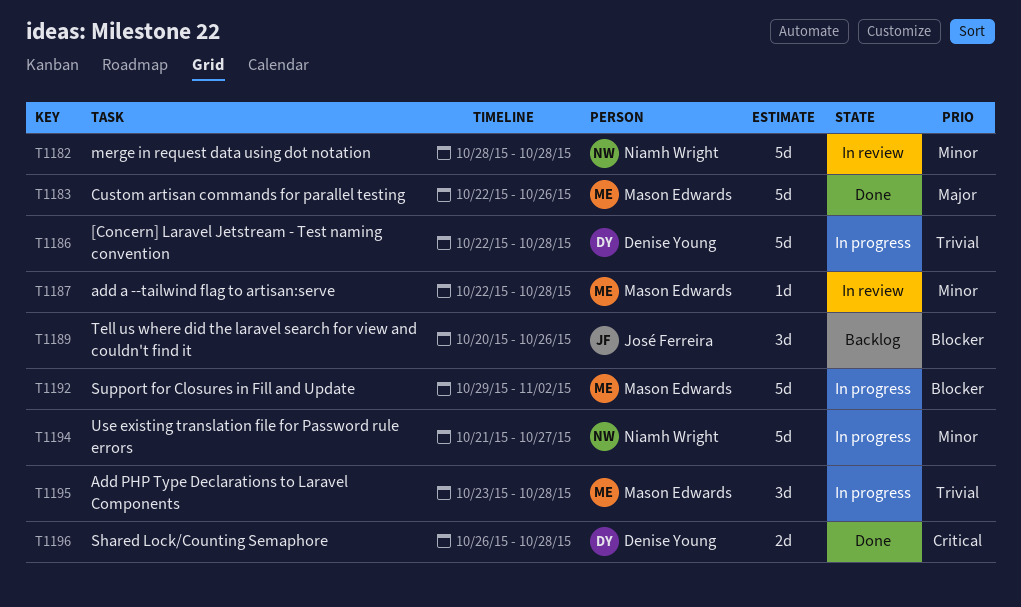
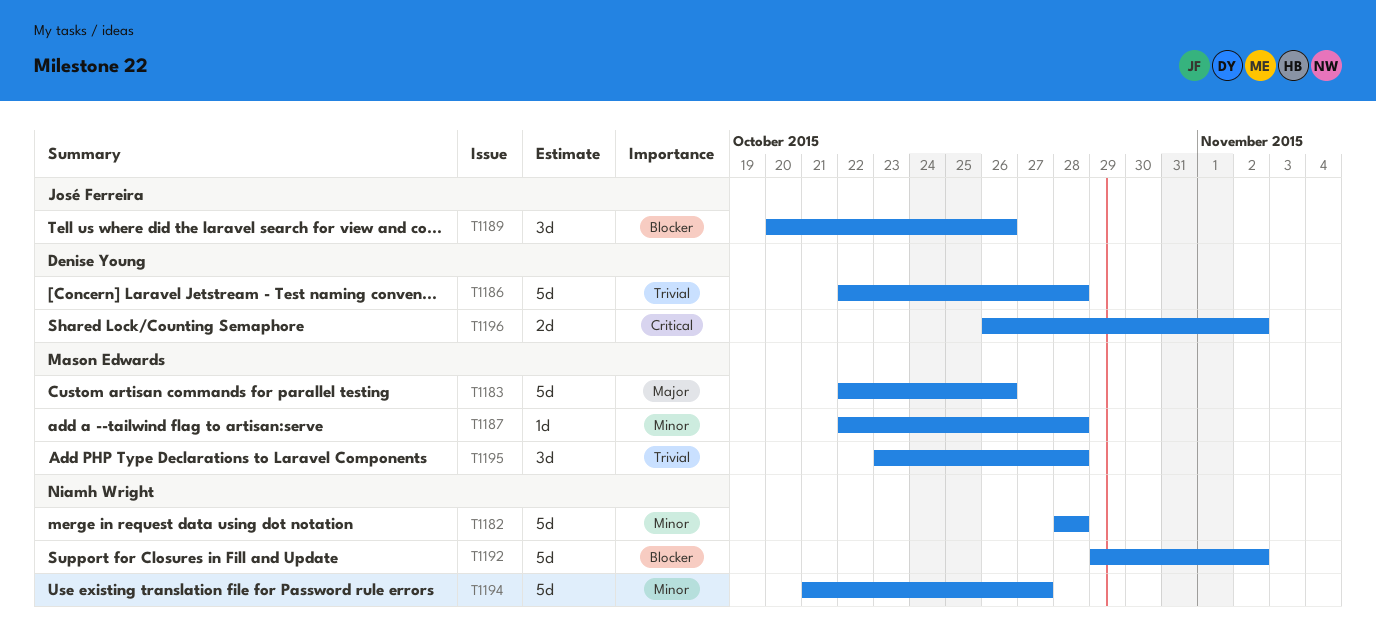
T1192, owner: Mason Edwards -> Niamh Wright
T1196, due: Oct 28 -> Nov 2

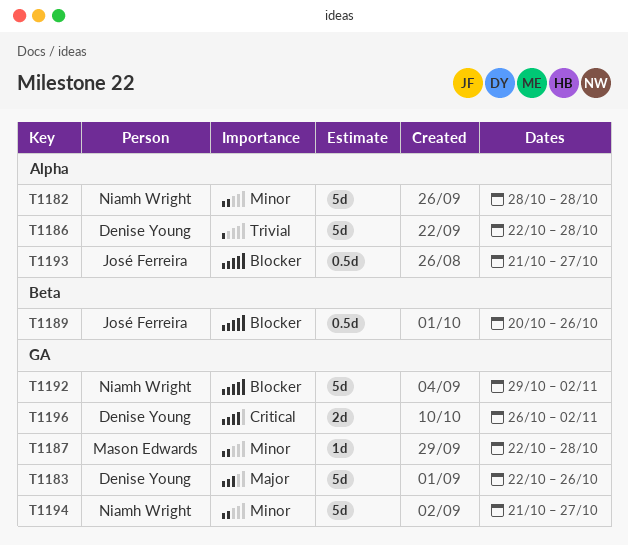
T1183, owner: Mason Edwards -> Denise Young
T1189, estimate: 3d -> 0.5d
T1193: none -> present
T1195: present -> none

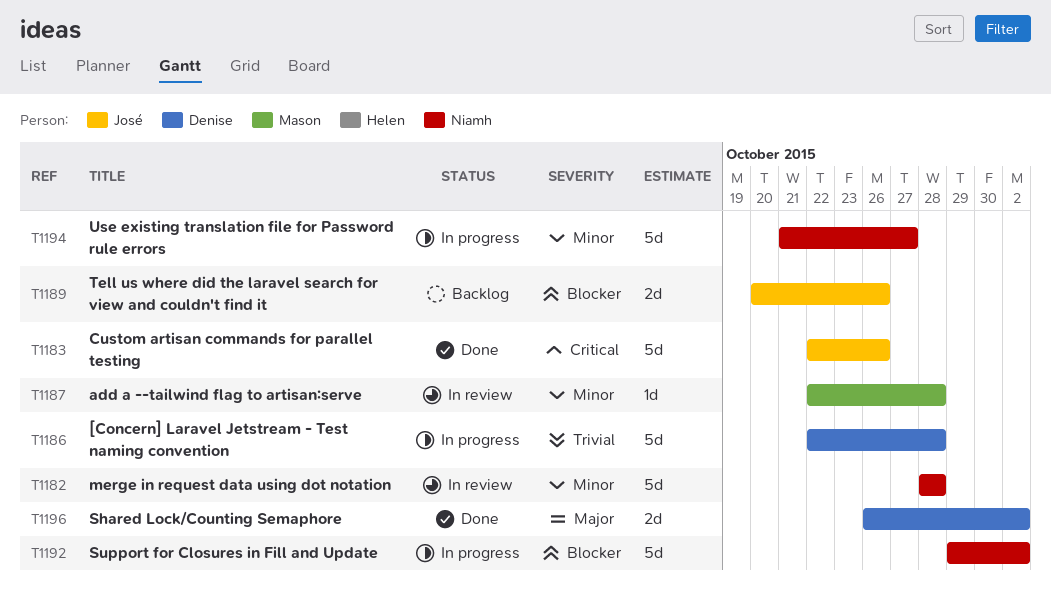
T1183, owner: Denise Young -> José Ferreira
T1183, priority: Major -> Critical
T1189, estimate: 0.5d -> 2d
T1193: present -> none
T1196, priority: Critical -> Major

